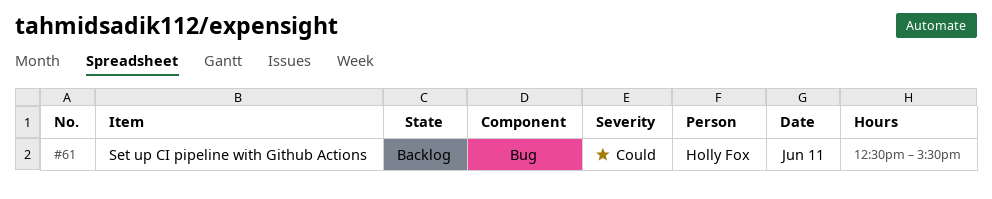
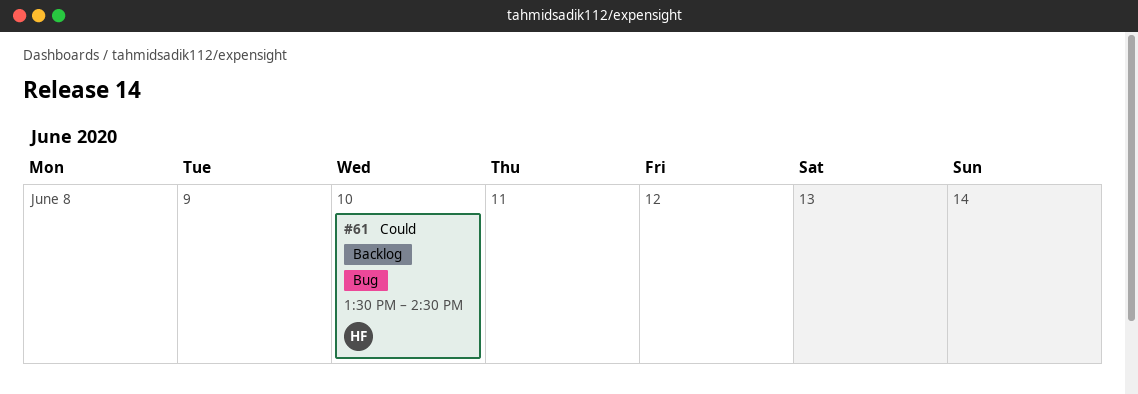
#61, day: Jun 11 -> Jun 10
#61, begins: 12:30 -> 13:30
#61, ends: 15:30 -> 14:30

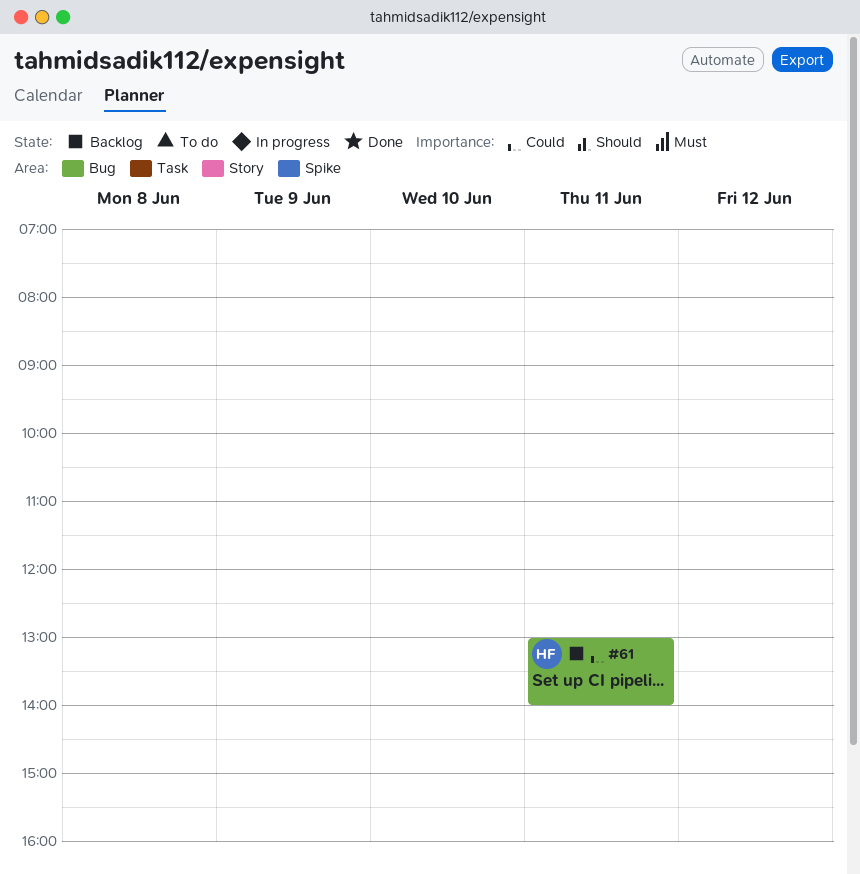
#61, day: Jun 10 -> Jun 11
#61, begins: 13:30 -> 13:00
#61, ends: 14:30 -> 14:00

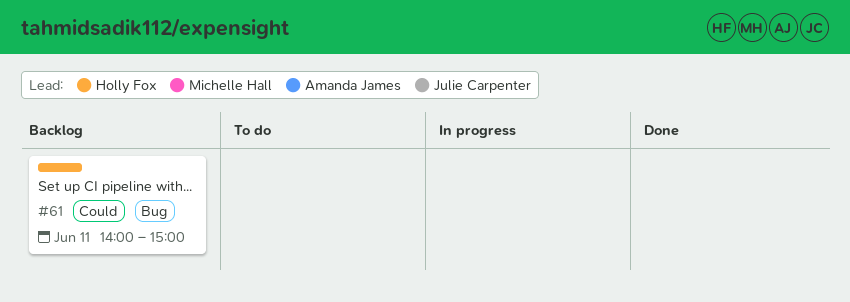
#61, begins: 13:00 -> 14:00
#61, ends: 14:00 -> 15:00

